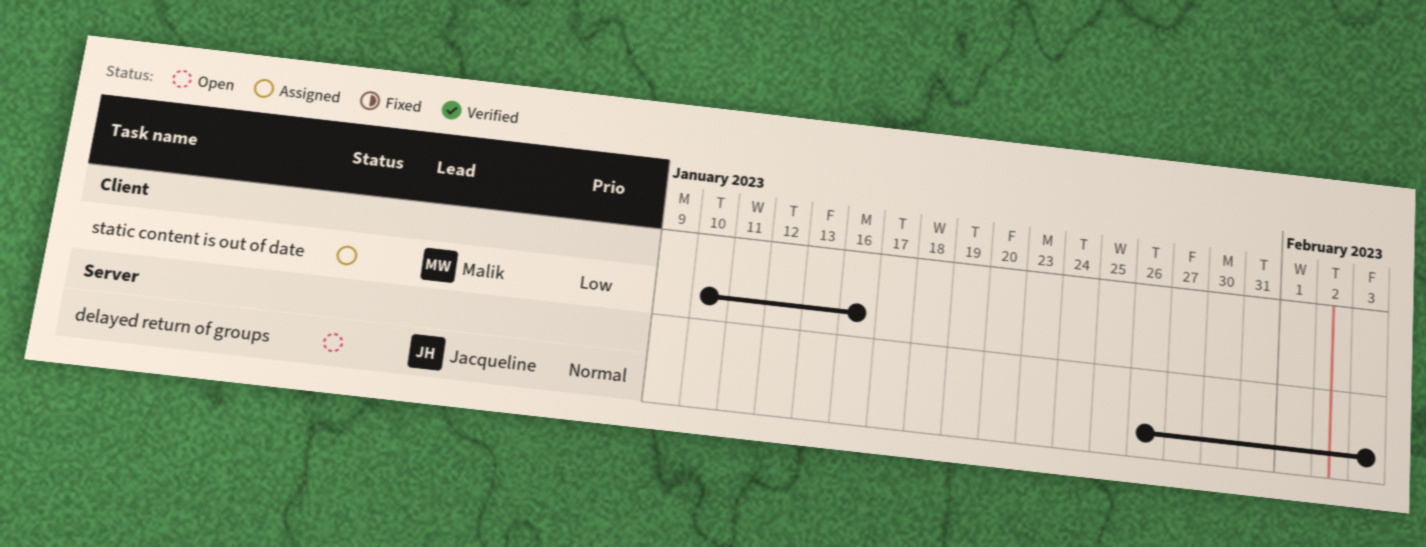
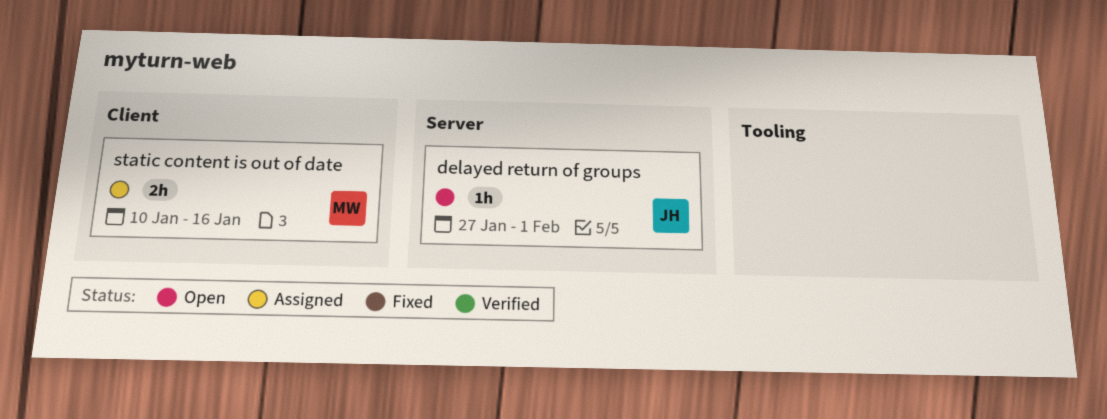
delayed return of groups, start: Jan 26 -> Jan 27
delayed return of groups, due: Feb 3 -> Feb 1

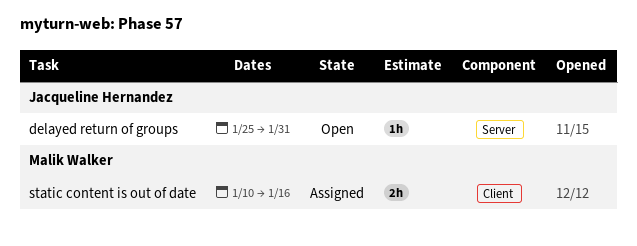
delayed return of groups, start: Jan 27 -> Jan 25
delayed return of groups, due: Feb 1 -> Jan 31

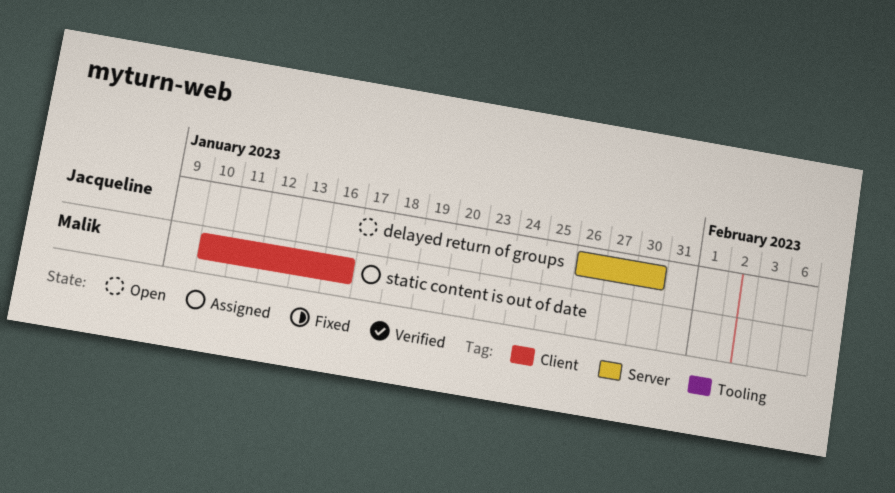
delayed return of groups, start: Jan 25 -> Jan 26
delayed return of groups, due: Jan 31 -> Jan 30

